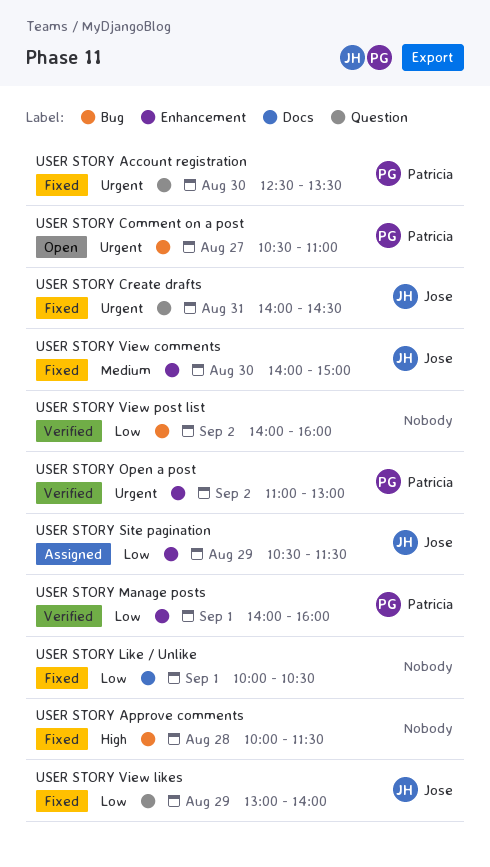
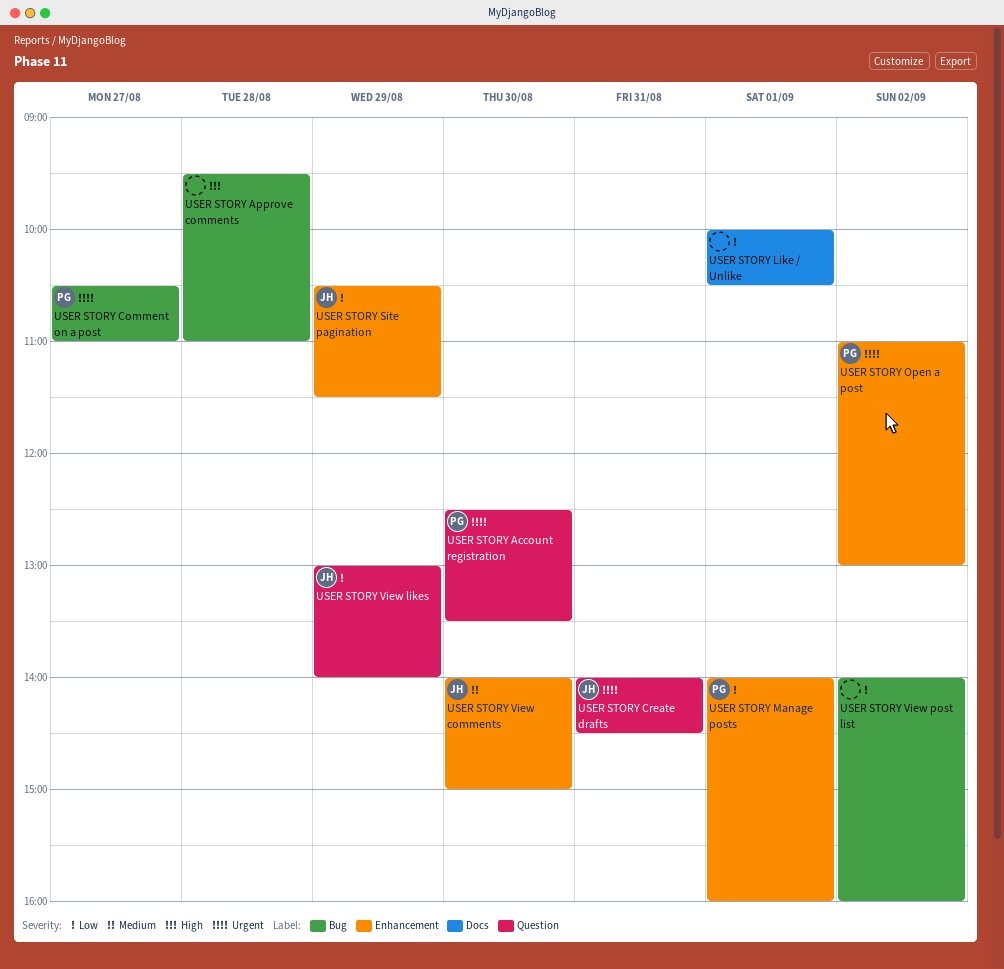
USER STORY Approve comments, begins: 10:00 -> 09:30
USER STORY Approve comments, ends: 11:30 -> 11:00

